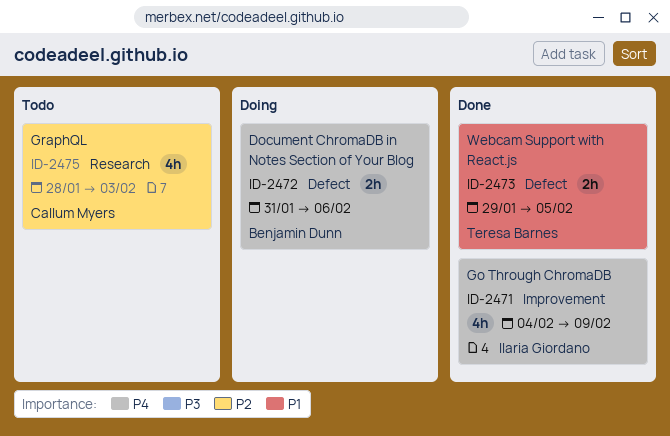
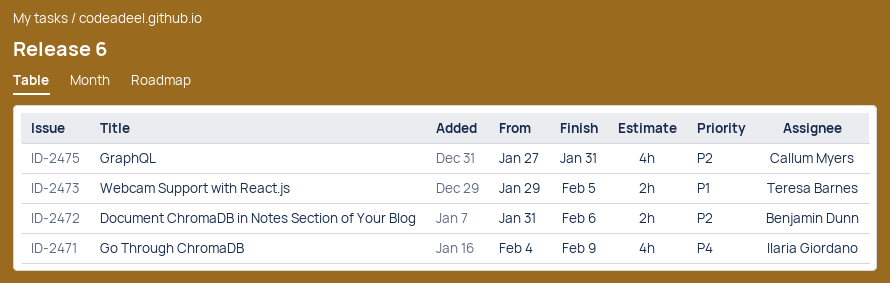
ID-2472, priority: P4 -> P2
ID-2475, start: Jan 28 -> Jan 27
ID-2475, due: Feb 3 -> Jan 31

